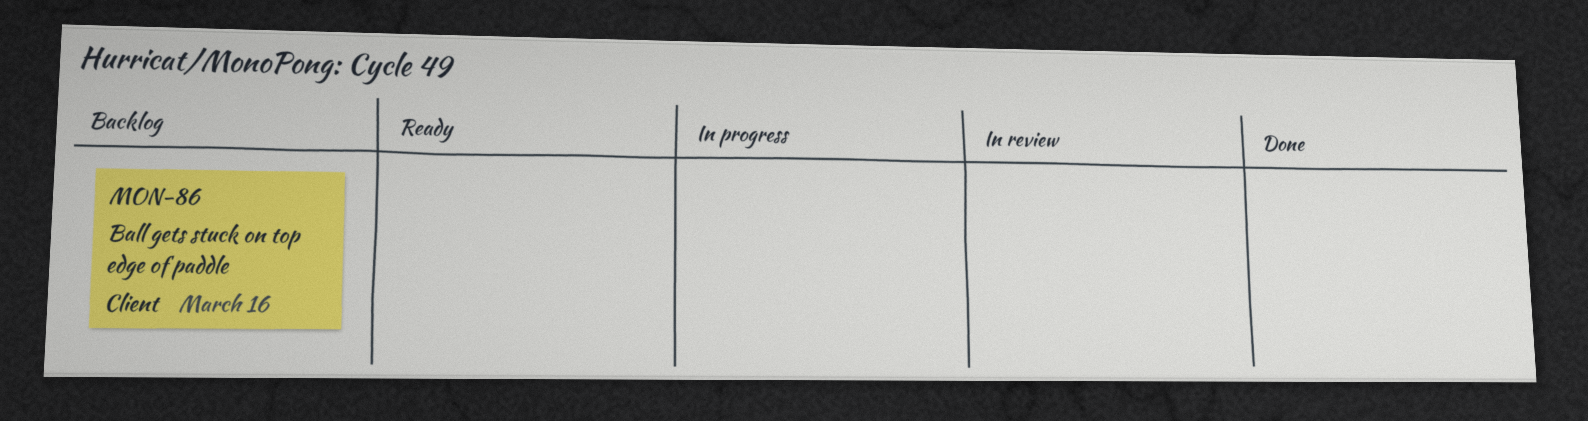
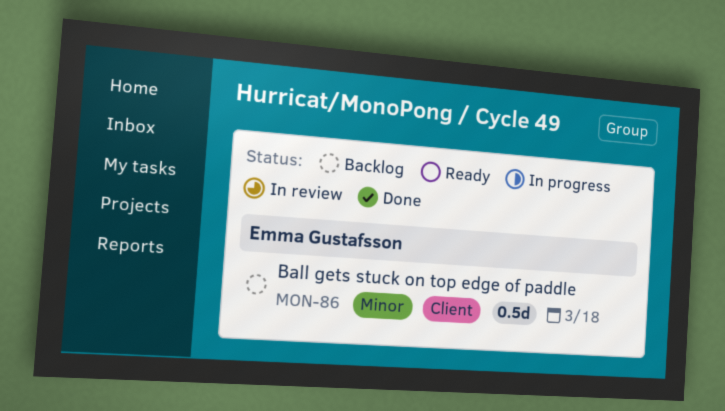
MON-86, due: Mar 16 -> Mar 18

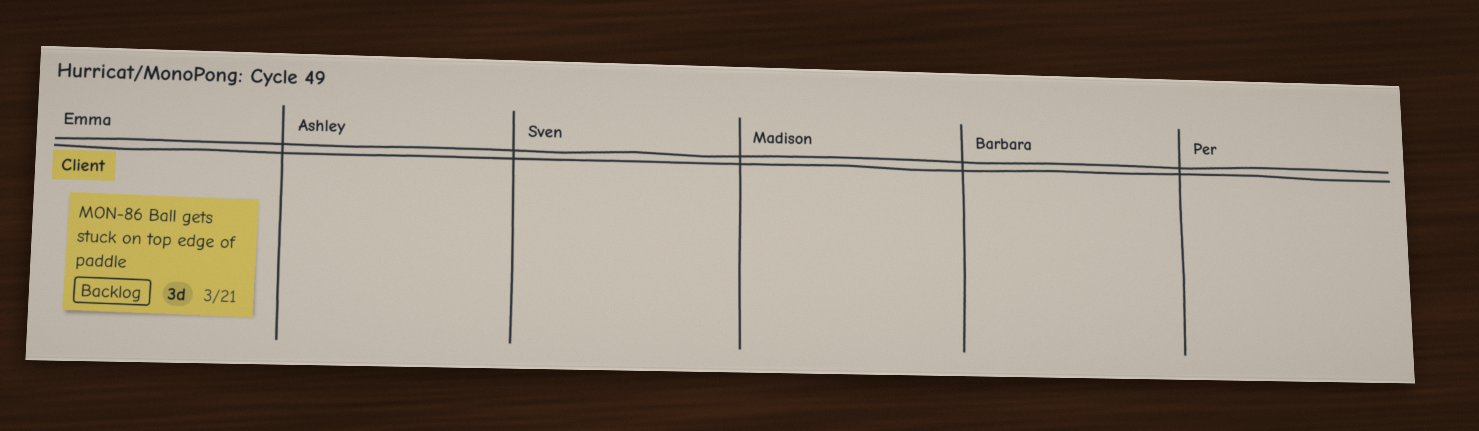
MON-86, estimate: 0.5d -> 3d
MON-86, due: Mar 18 -> Mar 21

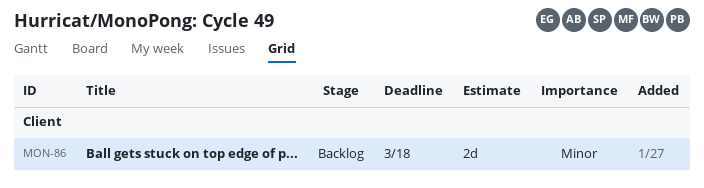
MON-86, estimate: 3d -> 2d
MON-86, due: Mar 21 -> Mar 18

